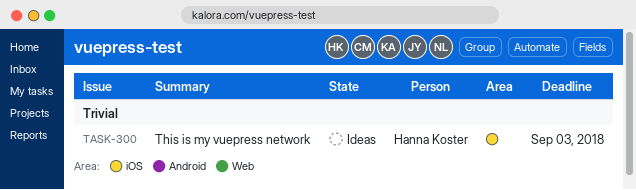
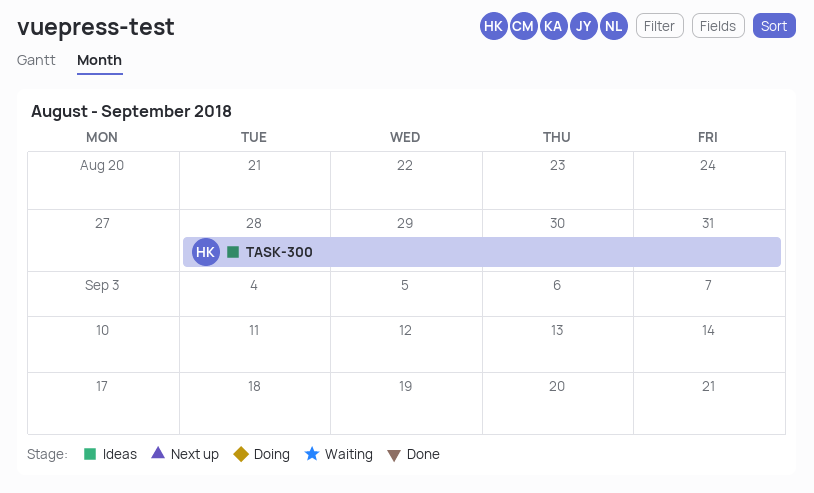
TASK-300, due: Sep 3 -> Aug 31

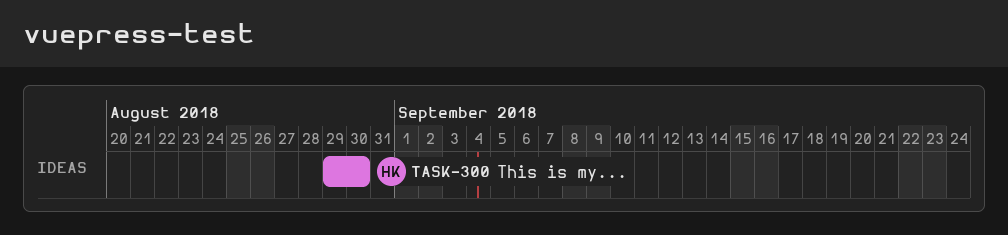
TASK-300, start: Aug 28 -> Aug 29
TASK-300, due: Aug 31 -> Aug 30

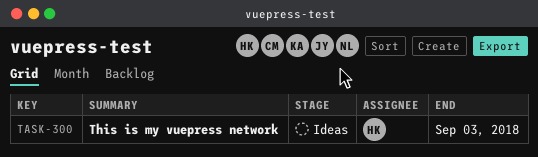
TASK-300, due: Aug 30 -> Sep 3

